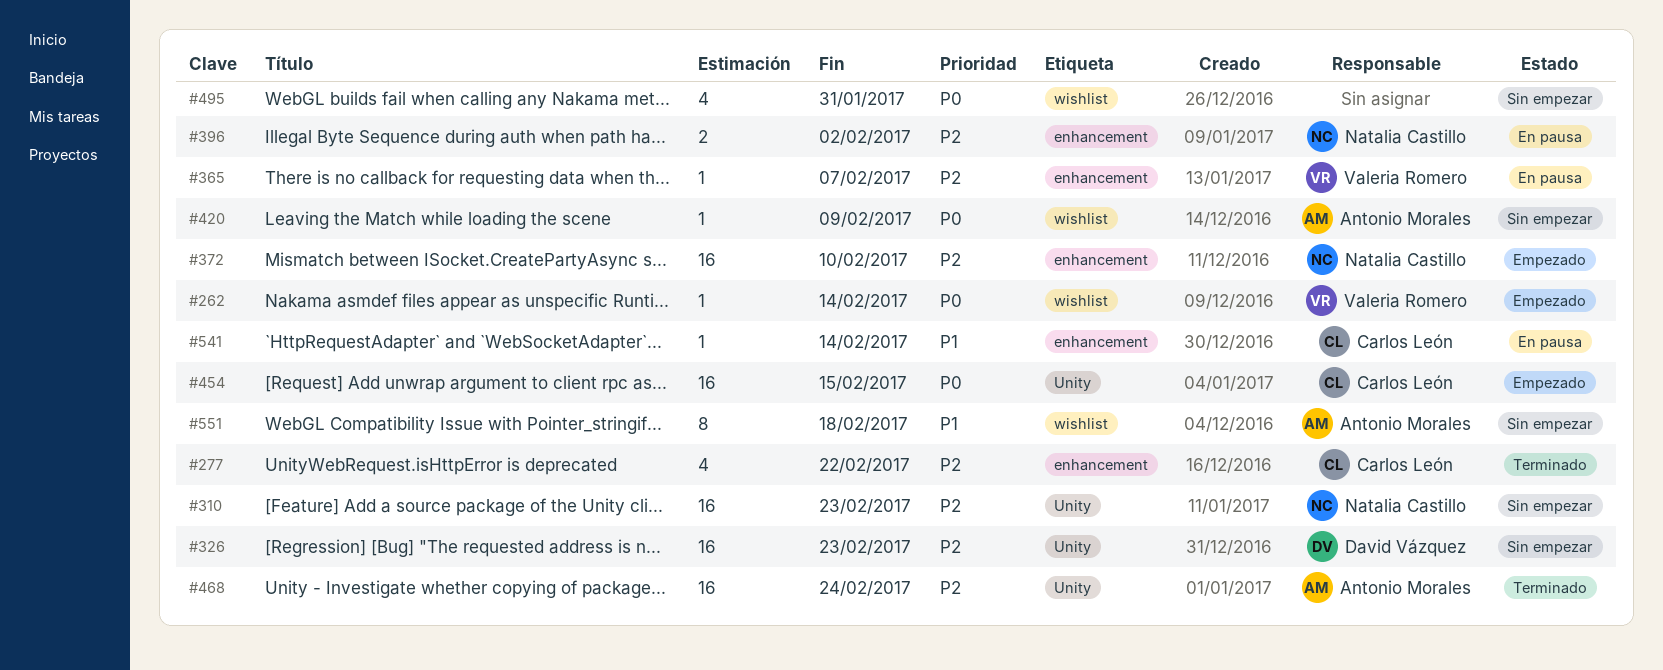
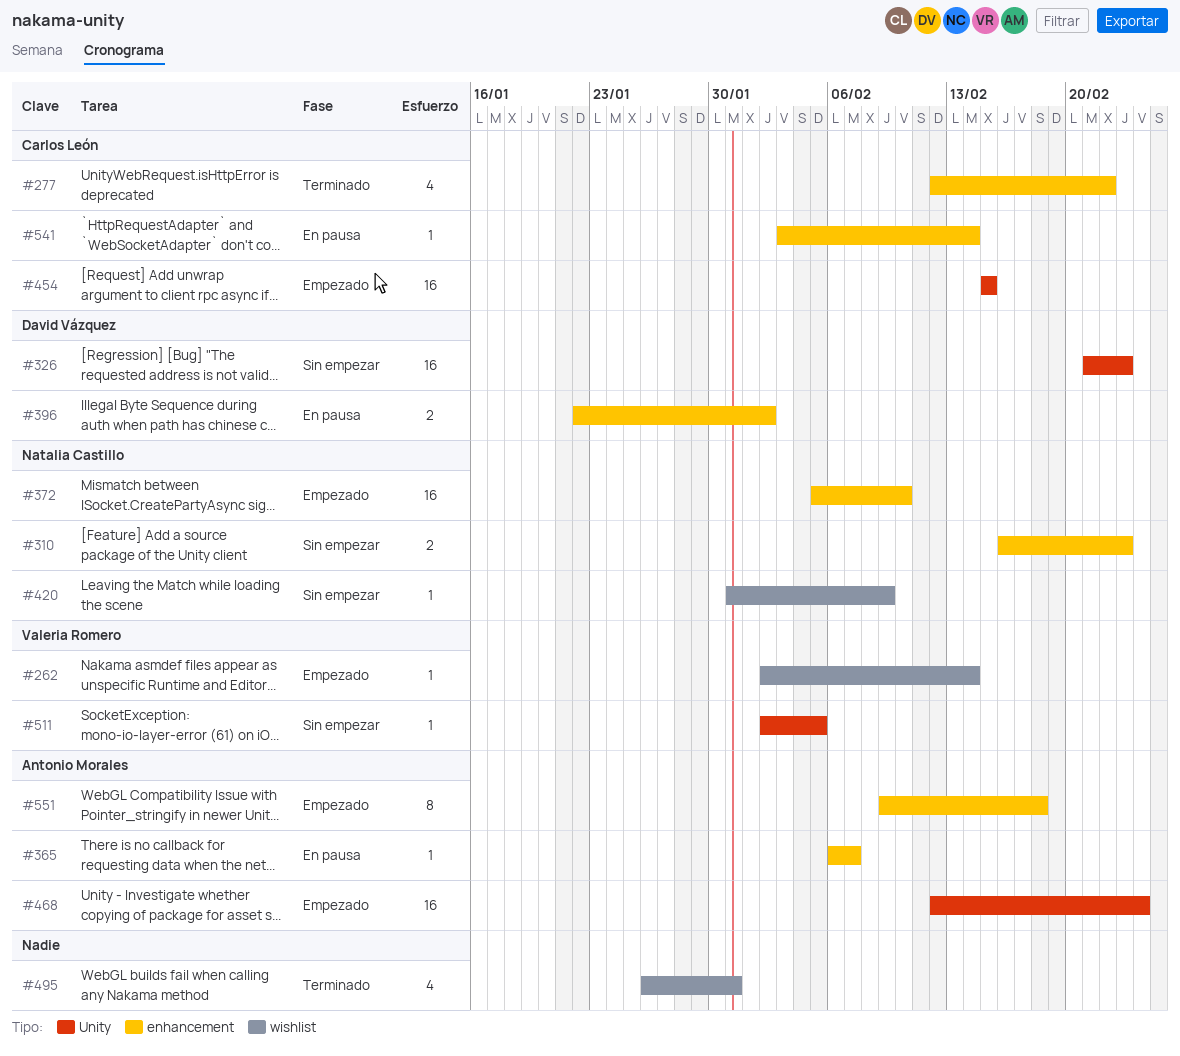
#310, label: Unity -> enhancement
#310, estimate: 16 -> 2
#365, owner: Valeria Romero -> Antonio Morales
#396, owner: Natalia Castillo -> David Vázquez
#420, owner: Antonio Morales -> Natalia Castillo
#468, status: Terminado -> Empezado
#495, status: Sin empezar -> Terminado
#511: none -> present
#551, status: Sin empezar -> Empezado
#551, label: wishlist -> enhancement

